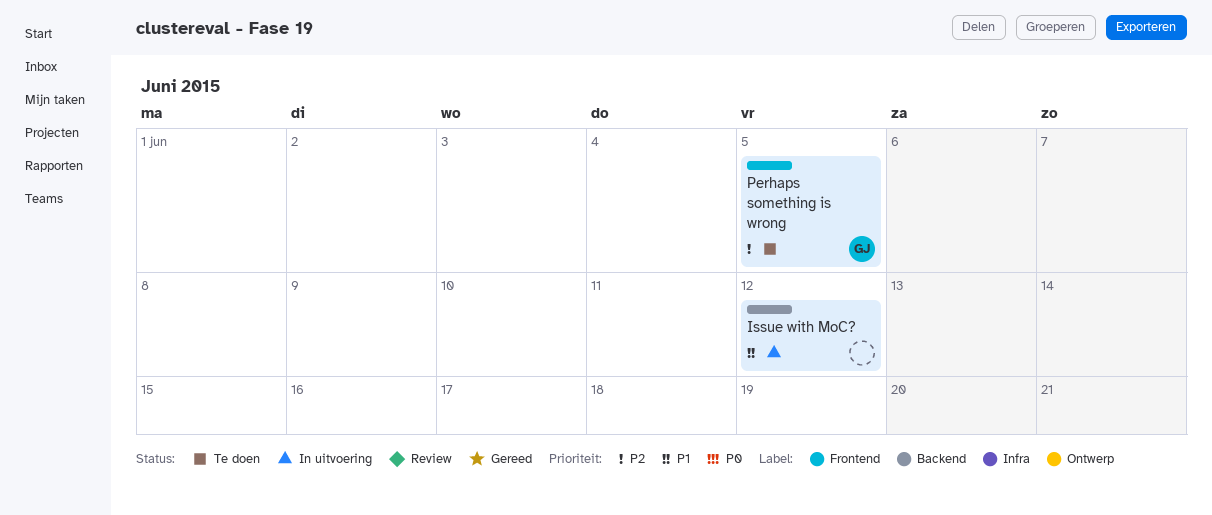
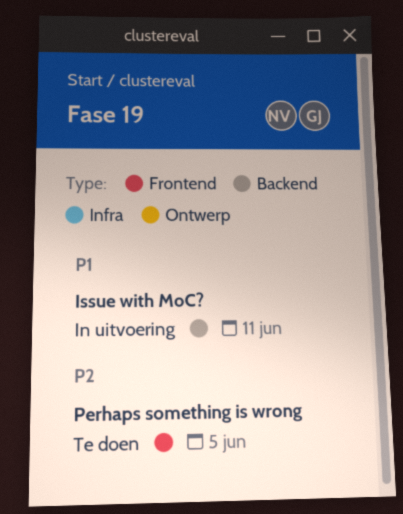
Issue with MoC?, due: Jun 12 -> Jun 11

